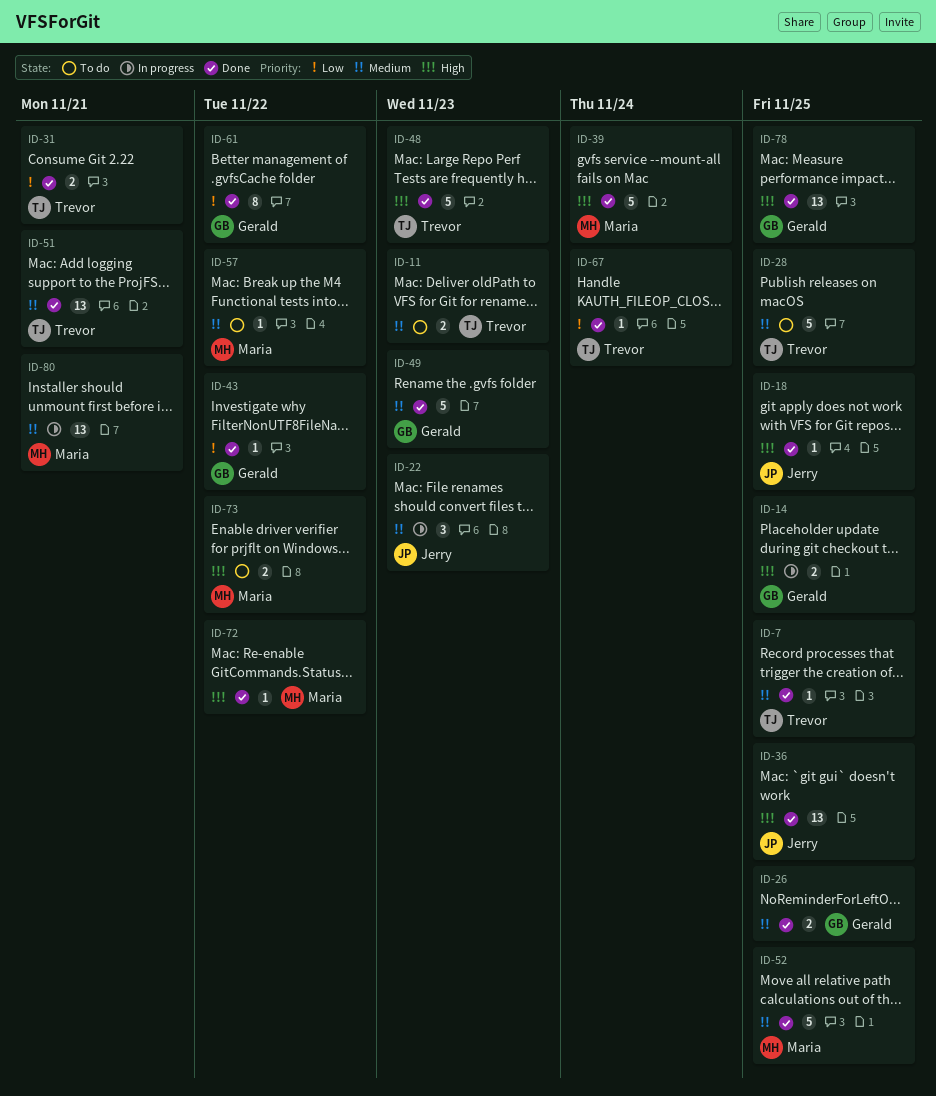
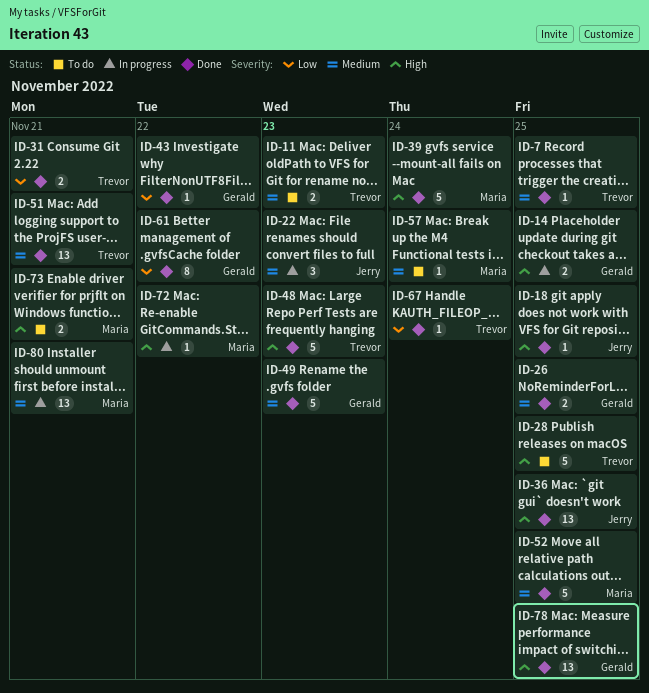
ID-28, priority: Medium -> High
ID-57, due: Nov 22 -> Nov 24
ID-72, status: Done -> In progress
ID-73, due: Nov 22 -> Nov 21

